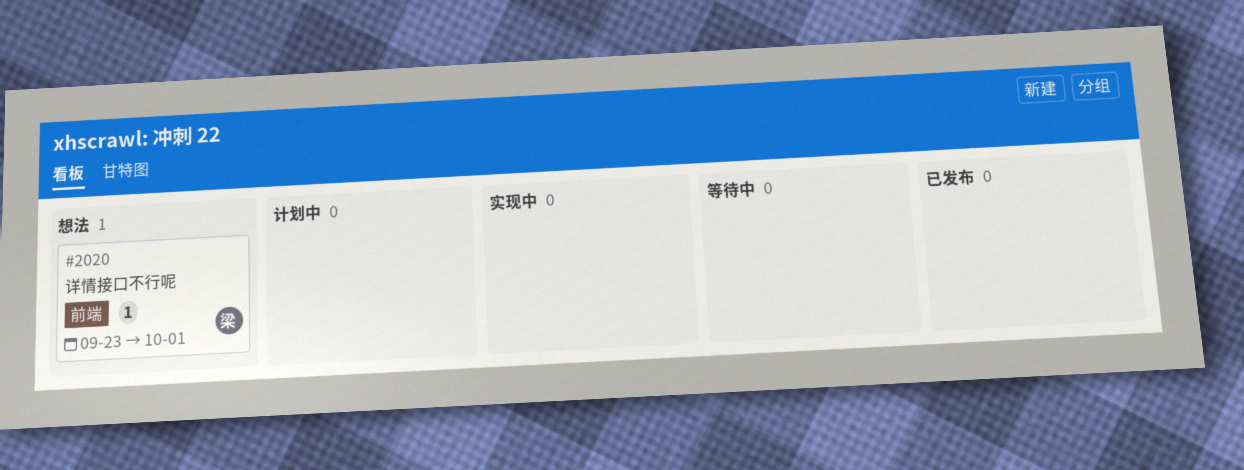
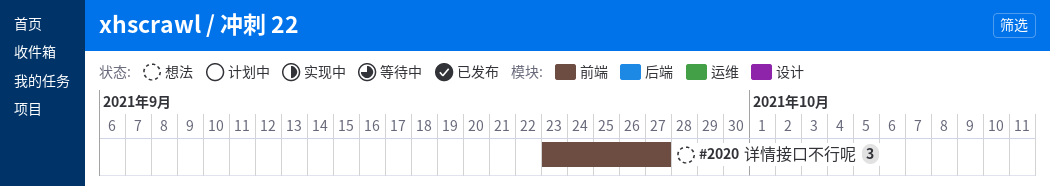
#2020, estimate: 1 -> 3
#2020, due: Oct 1 -> Sep 27

